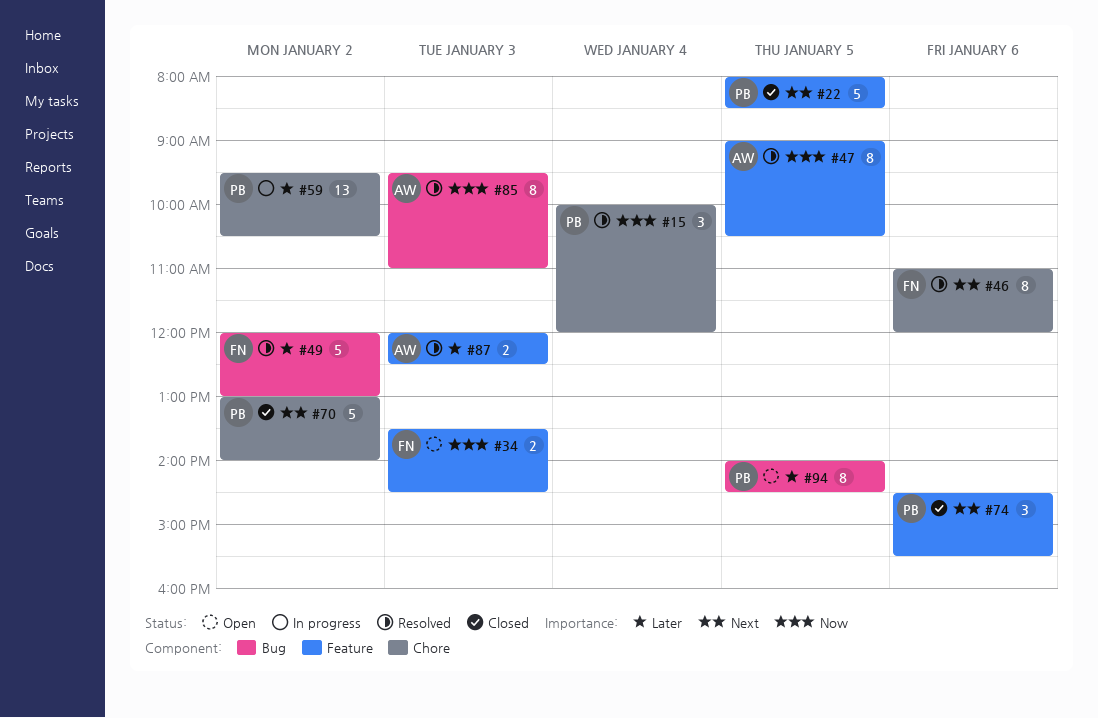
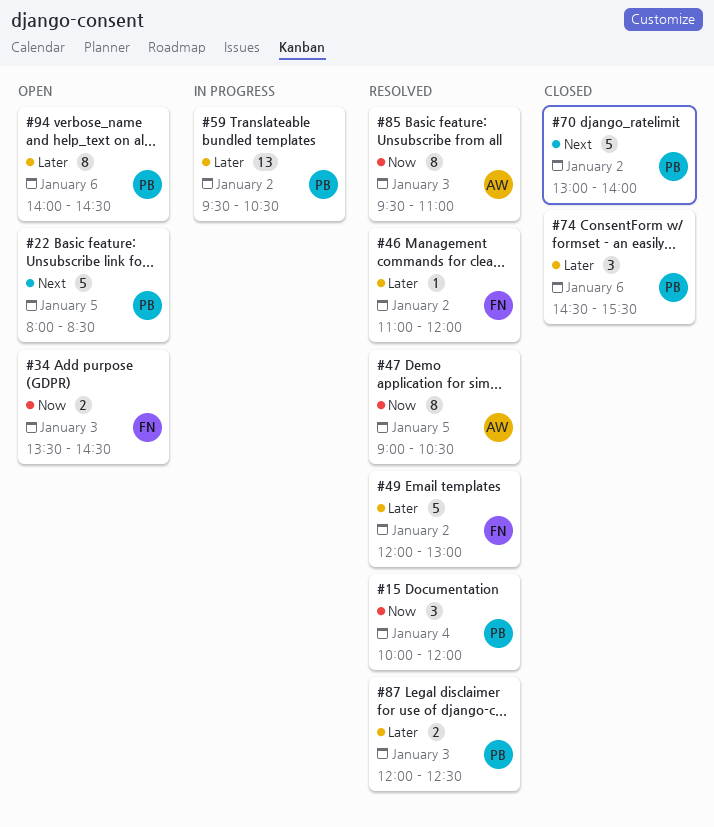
#22, status: Closed -> Open
#46, priority: Next -> Later
#46, estimate: 8 -> 1
#46, day: Jan 6 -> Jan 2
#74, priority: Next -> Later
#87, owner: AW -> PB
#94, day: Jan 5 -> Jan 6

